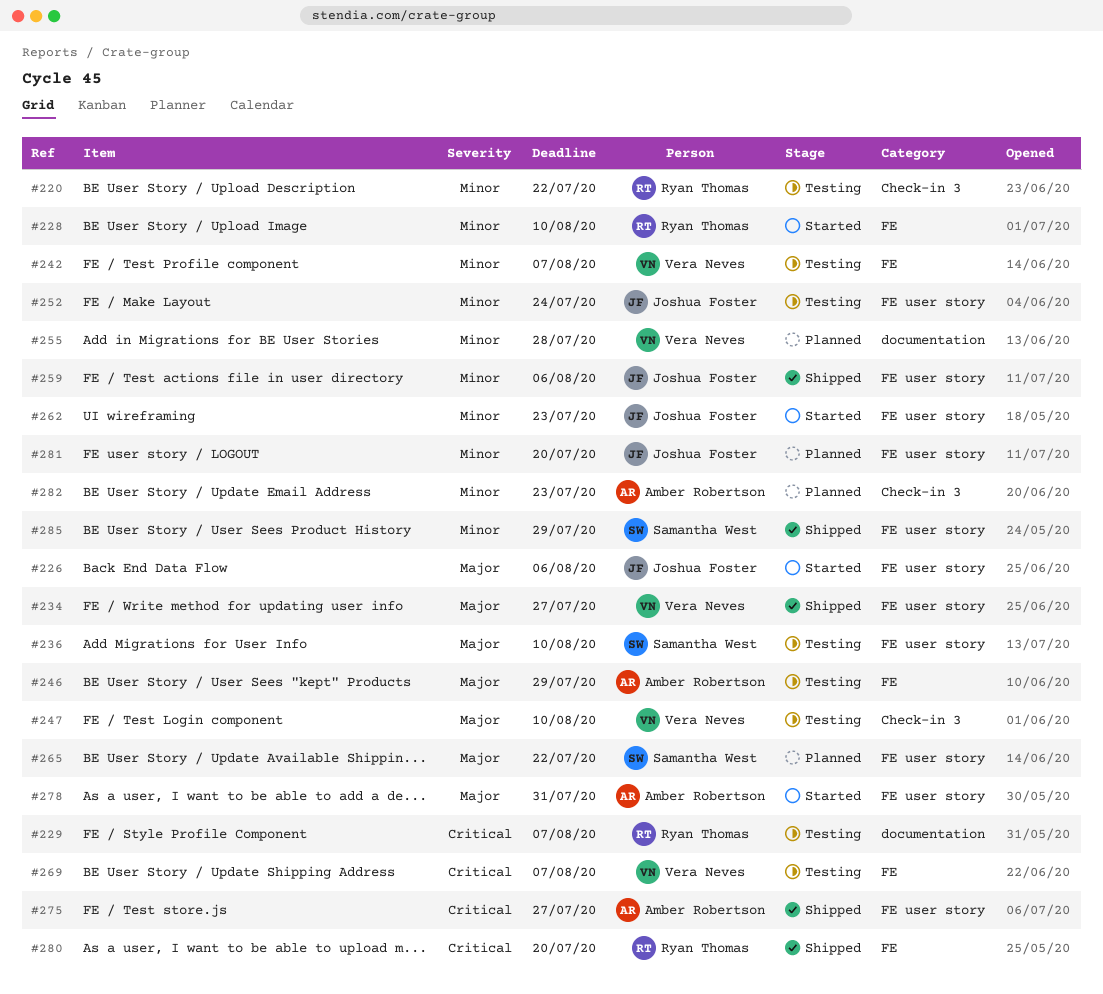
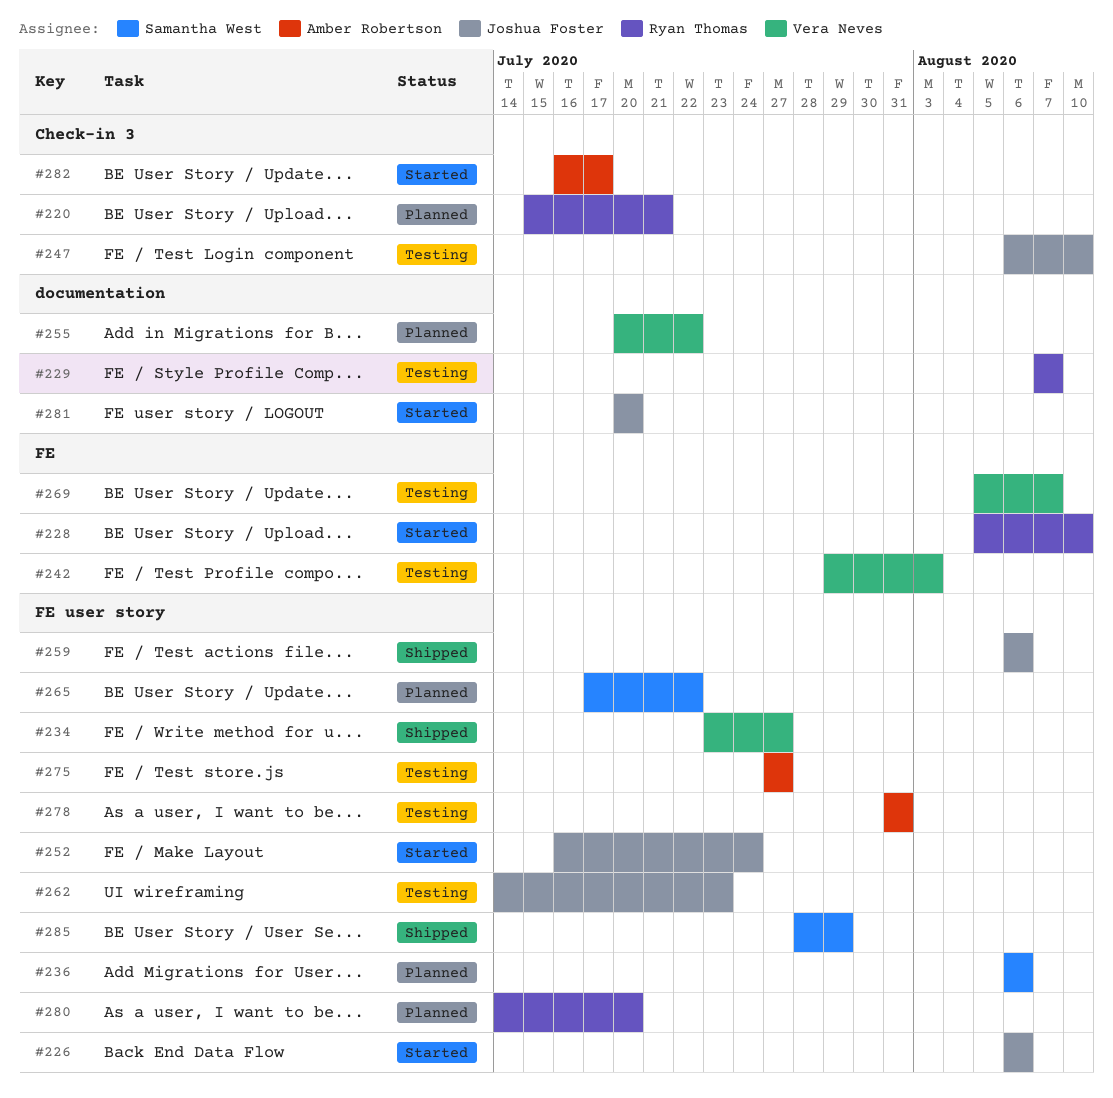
#220, status: Testing -> Planned
#220, due: Jul 22 -> Jul 21
#236, status: Testing -> Planned
#236, due: Aug 10 -> Aug 6
#242, due: Aug 7 -> Aug 3
#246: present -> none
#247, owner: Vera Neves -> Joshua Foster
#252, status: Testing -> Started
#255, due: Jul 28 -> Jul 22
#262, status: Started -> Testing
#275, status: Shipped -> Testing
#278, status: Started -> Testing
#280, status: Shipped -> Planned
#280, label: FE -> FE user story
#281, status: Planned -> Started
#281, label: FE user story -> documentation
#282, status: Planned -> Started
#282, due: Jul 23 -> Jul 17

